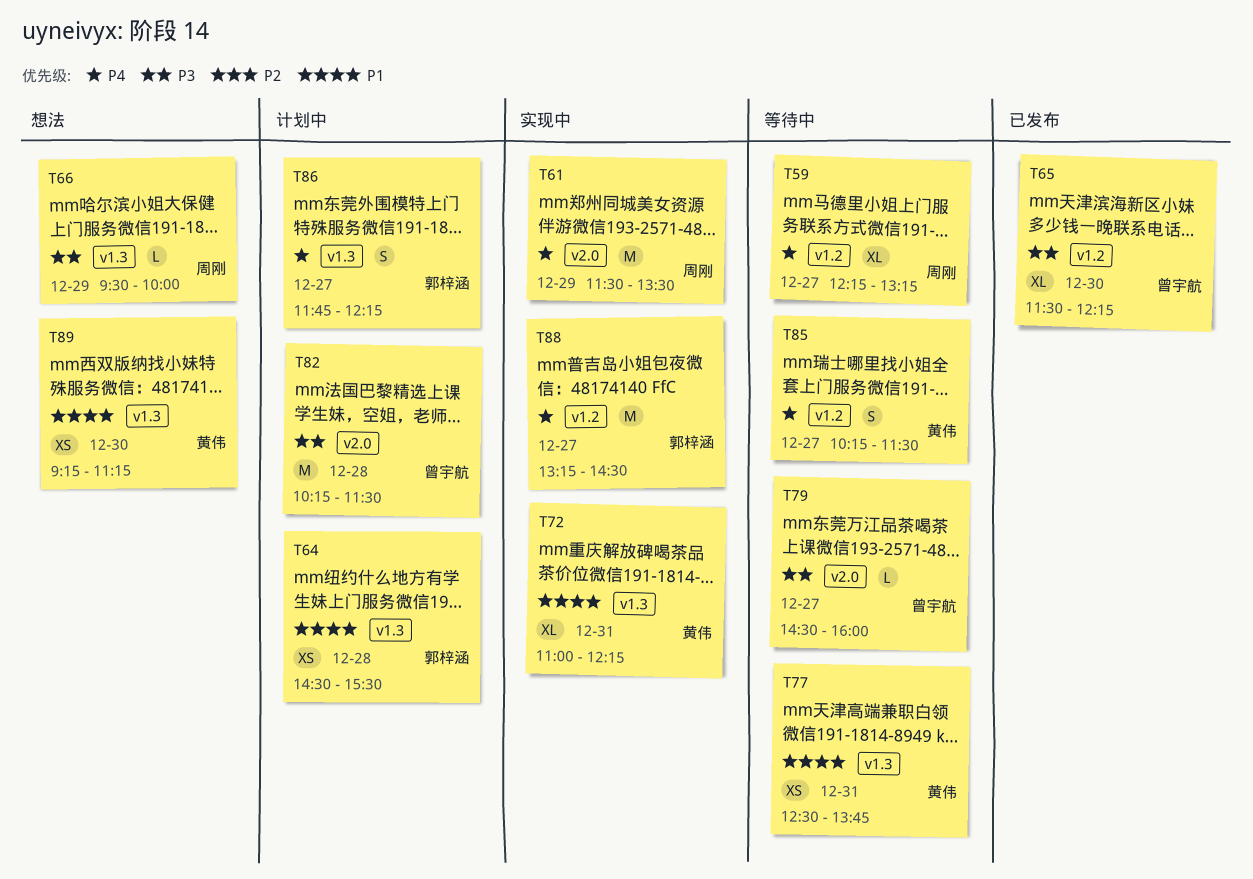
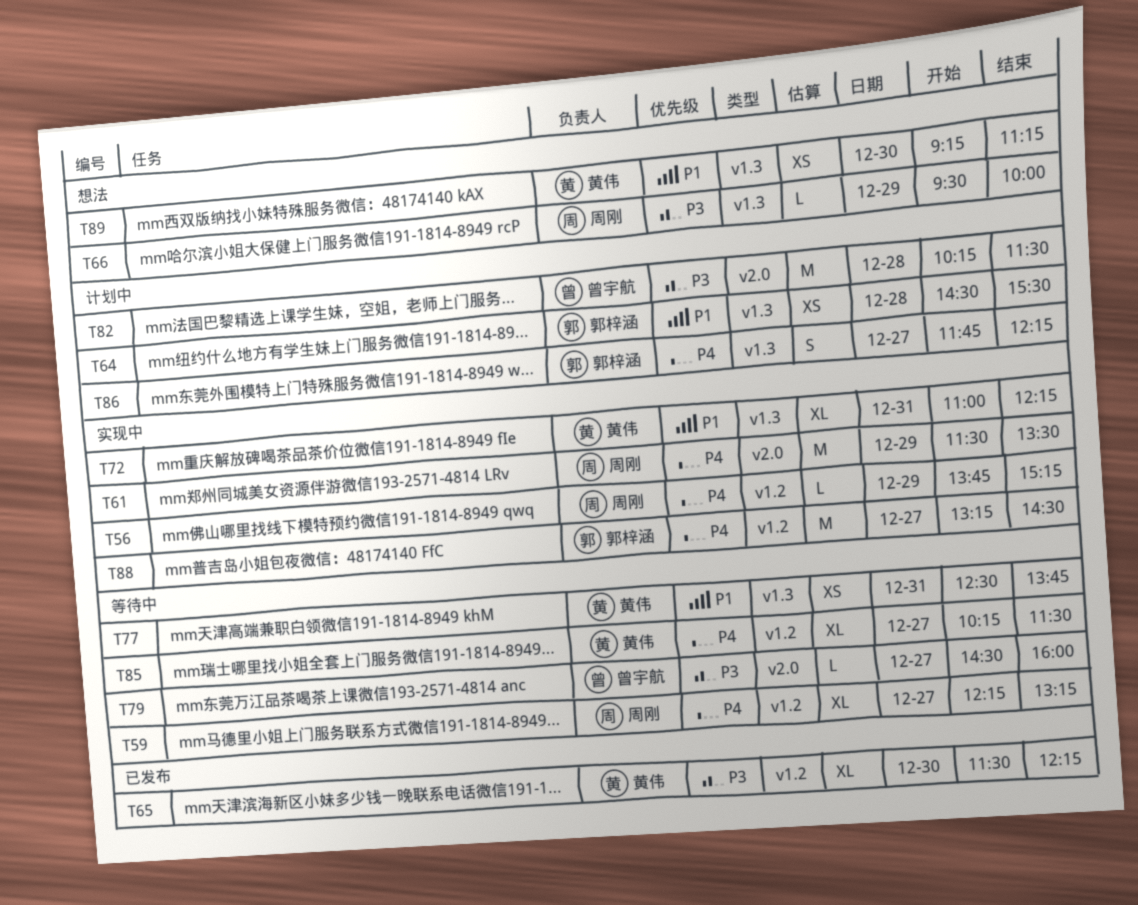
T56: none -> present
T65, owner: 曾宇航 -> 黄伟
T85, estimate: S -> XL

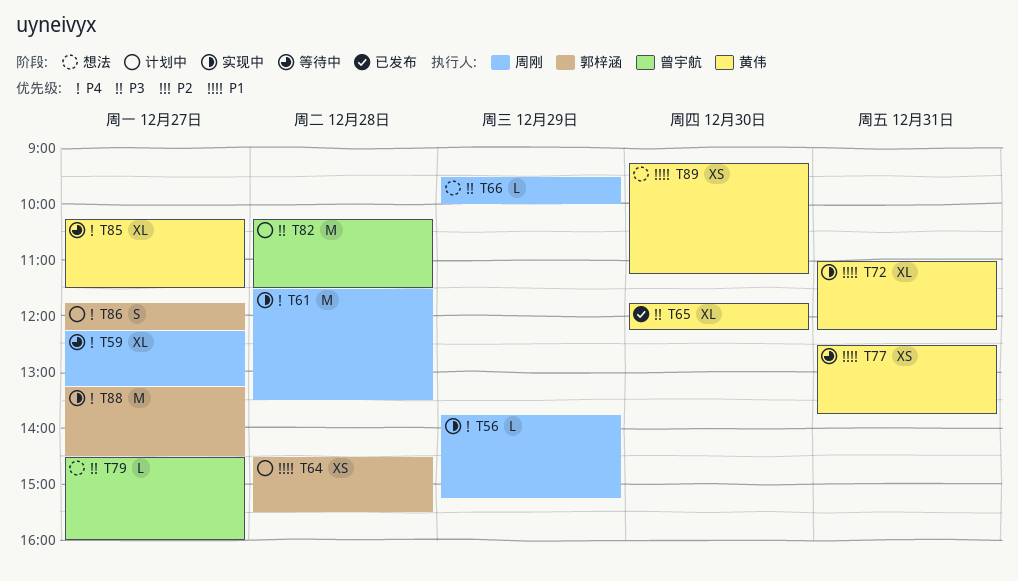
T61, day: Dec 29 -> Dec 28
T65, begins: 11:30 -> 11:45
T79, status: 等待中 -> 想法

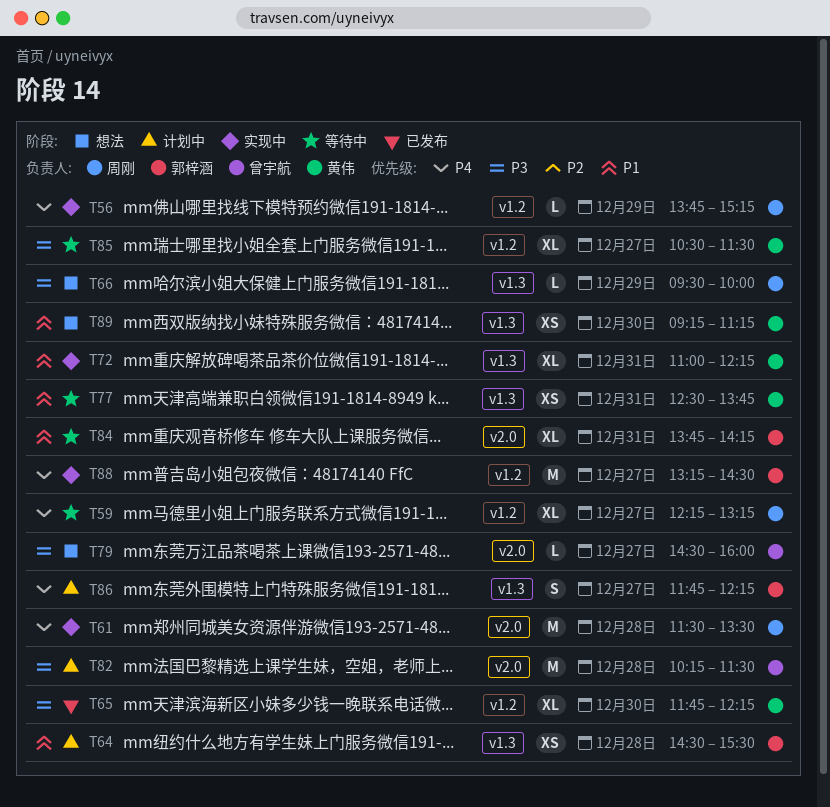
T84: none -> present
T85, priority: P4 -> P3
T85, begins: 10:15 -> 10:30

